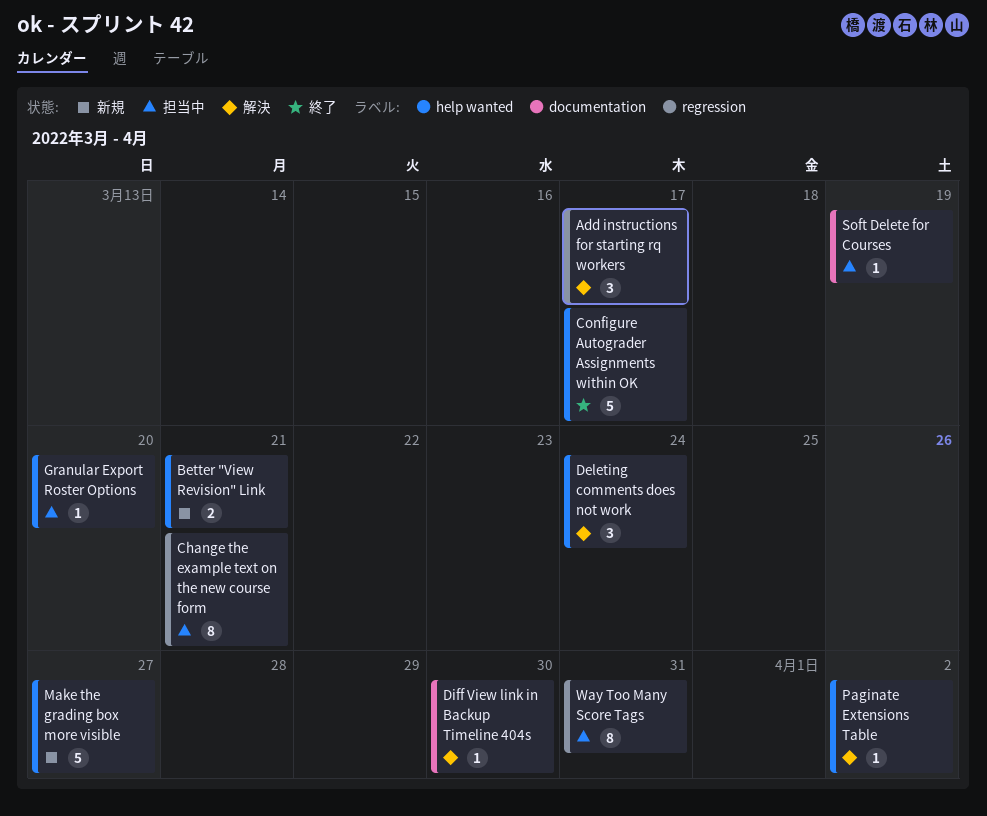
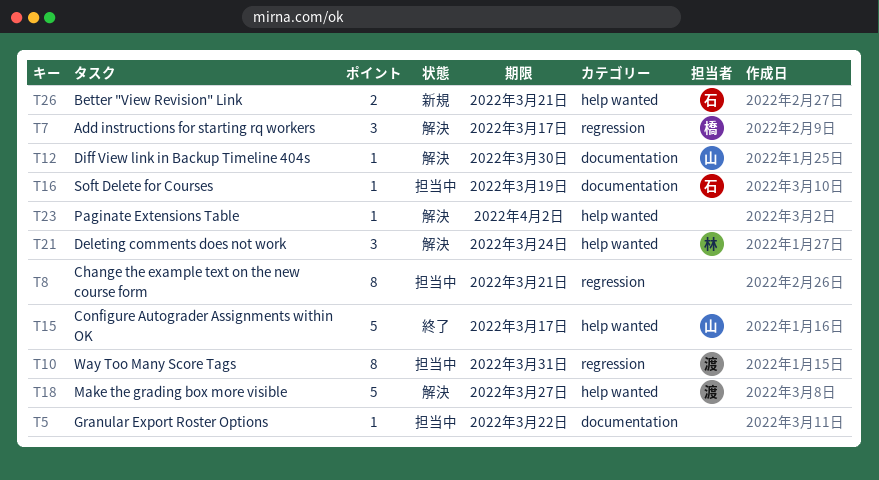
Granular Export Roster Options, label: help wanted -> documentation
Granular Export Roster Options, due: Mar 20 -> Mar 22
Make the grading box more visible, status: 新規 -> 解決

